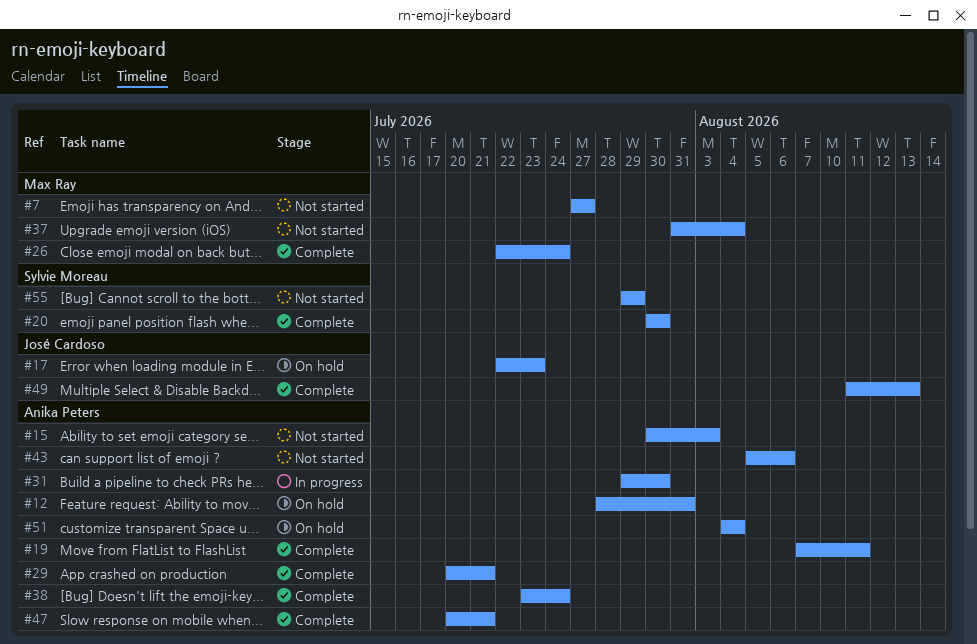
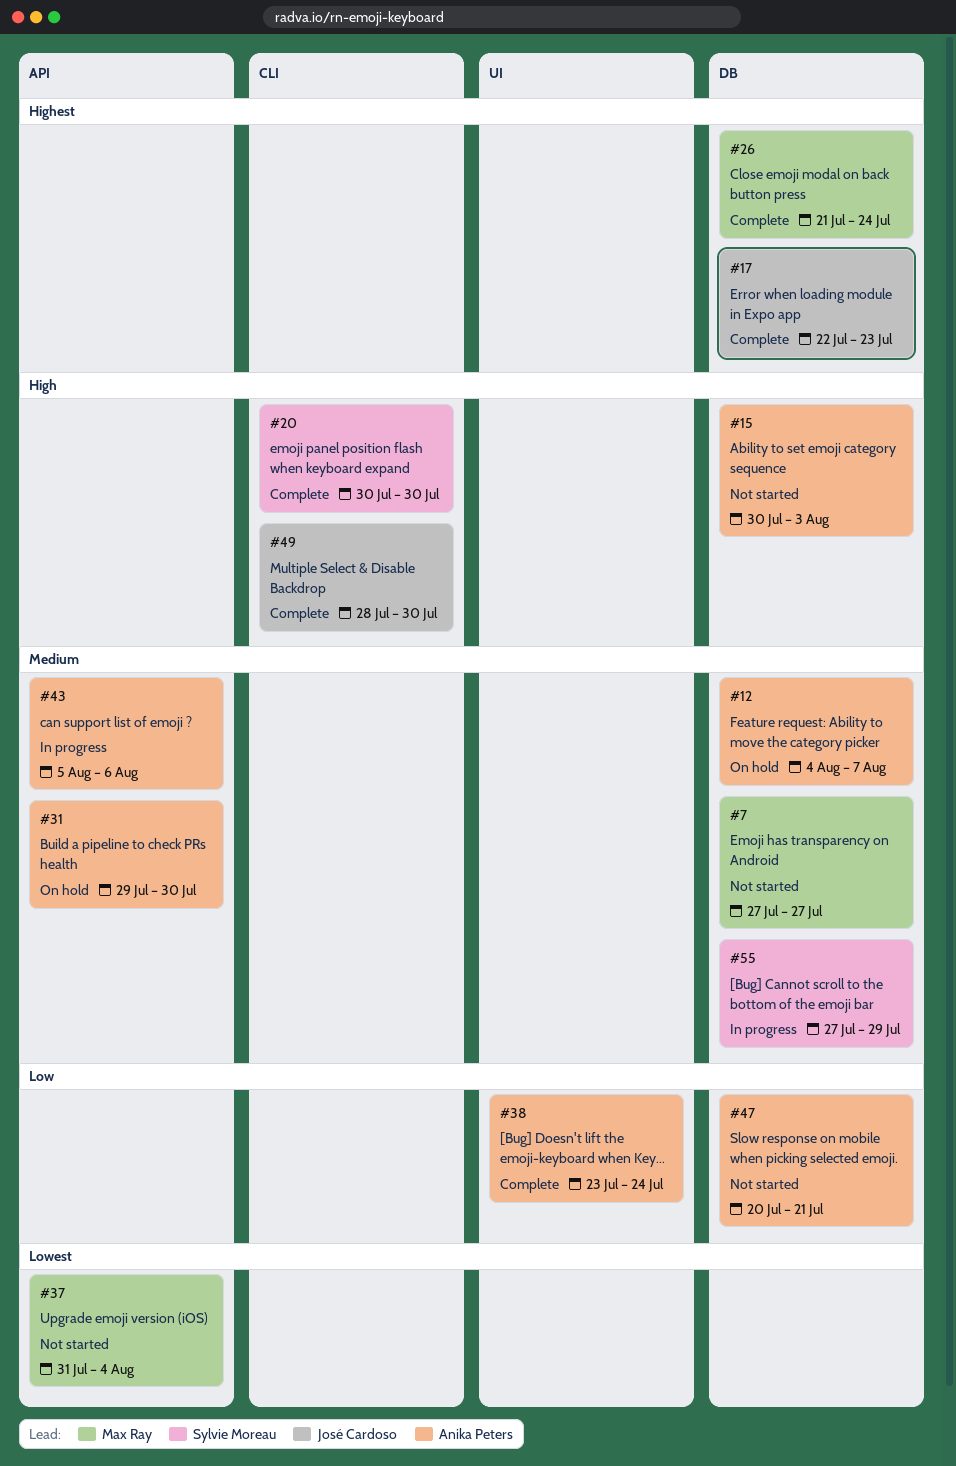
#12, start: Jul 28 -> Aug 4
#12, due: Jul 31 -> Aug 7
#17, status: On hold -> Complete
#19: present -> none
#26, start: Jul 22 -> Jul 21
#29: present -> none
#31, status: In progress -> On hold
#43, status: Not started -> In progress
#47, status: Complete -> Not started
#49, start: Aug 11 -> Jul 28
#49, due: Aug 13 -> Jul 30
#51: present -> none
#55, status: Not started -> In progress
#55, start: Jul 29 -> Jul 27

